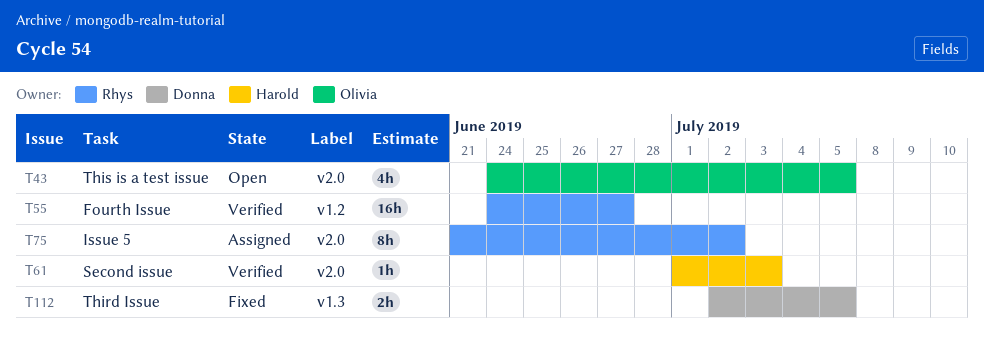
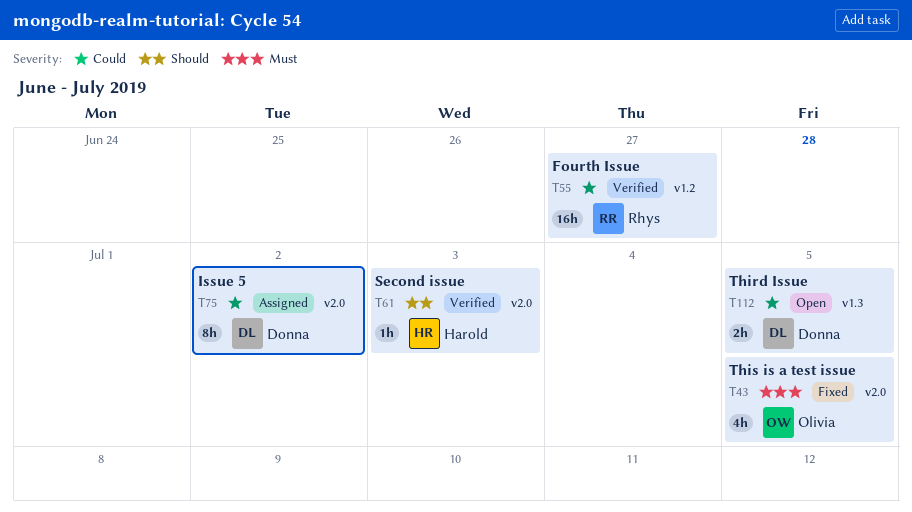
T43, status: Open -> Fixed
T75, owner: Rhys -> Donna
T112, status: Fixed -> Open

